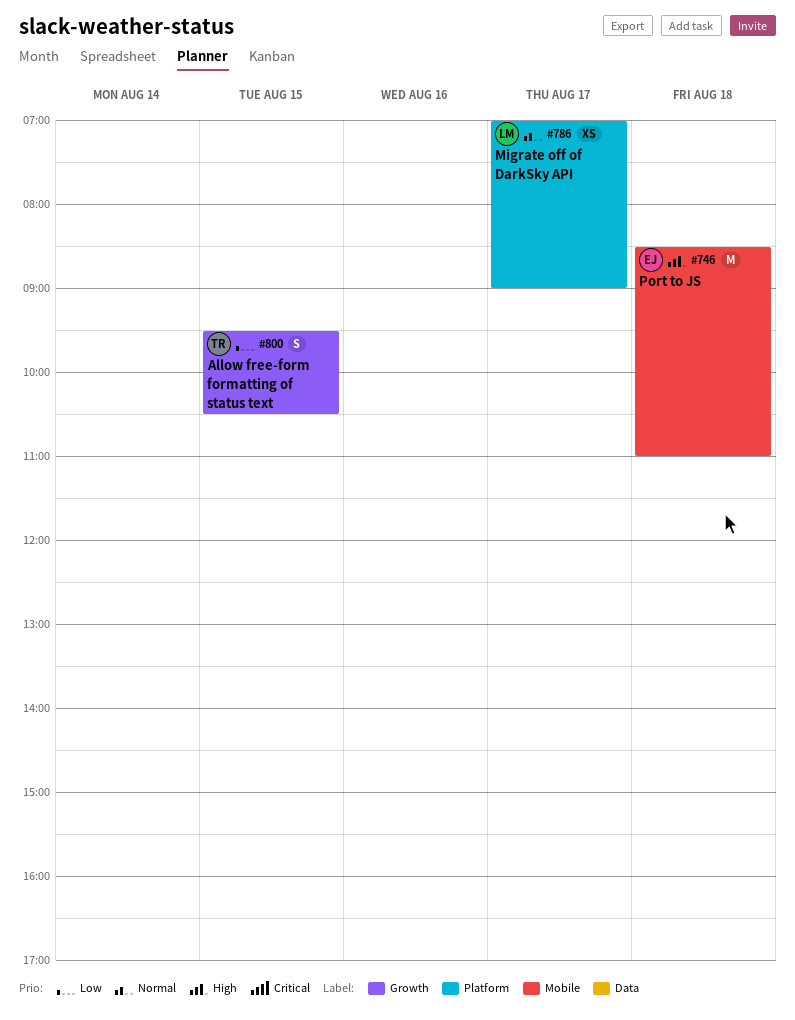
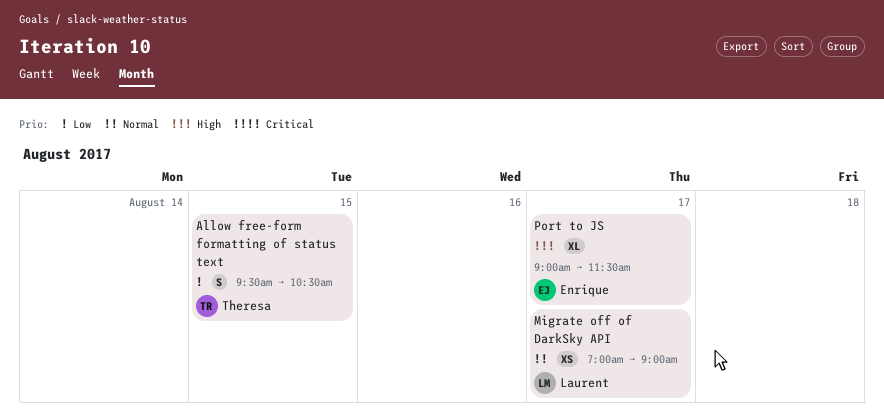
Port to JS, estimate: M -> XL
Port to JS, day: Aug 18 -> Aug 17
Port to JS, begins: 08:30 -> 09:00
Port to JS, ends: 11:00 -> 11:30

